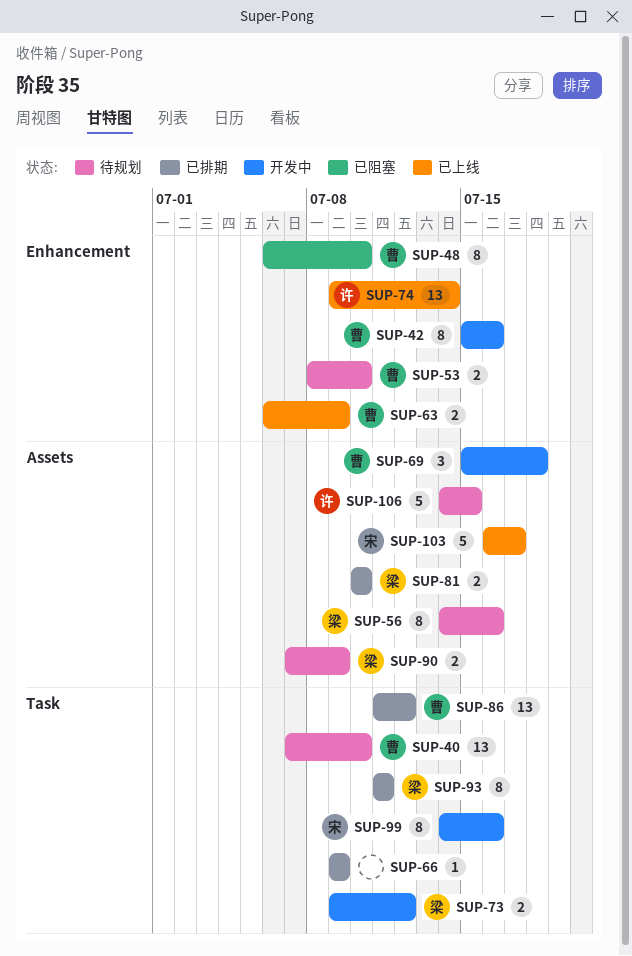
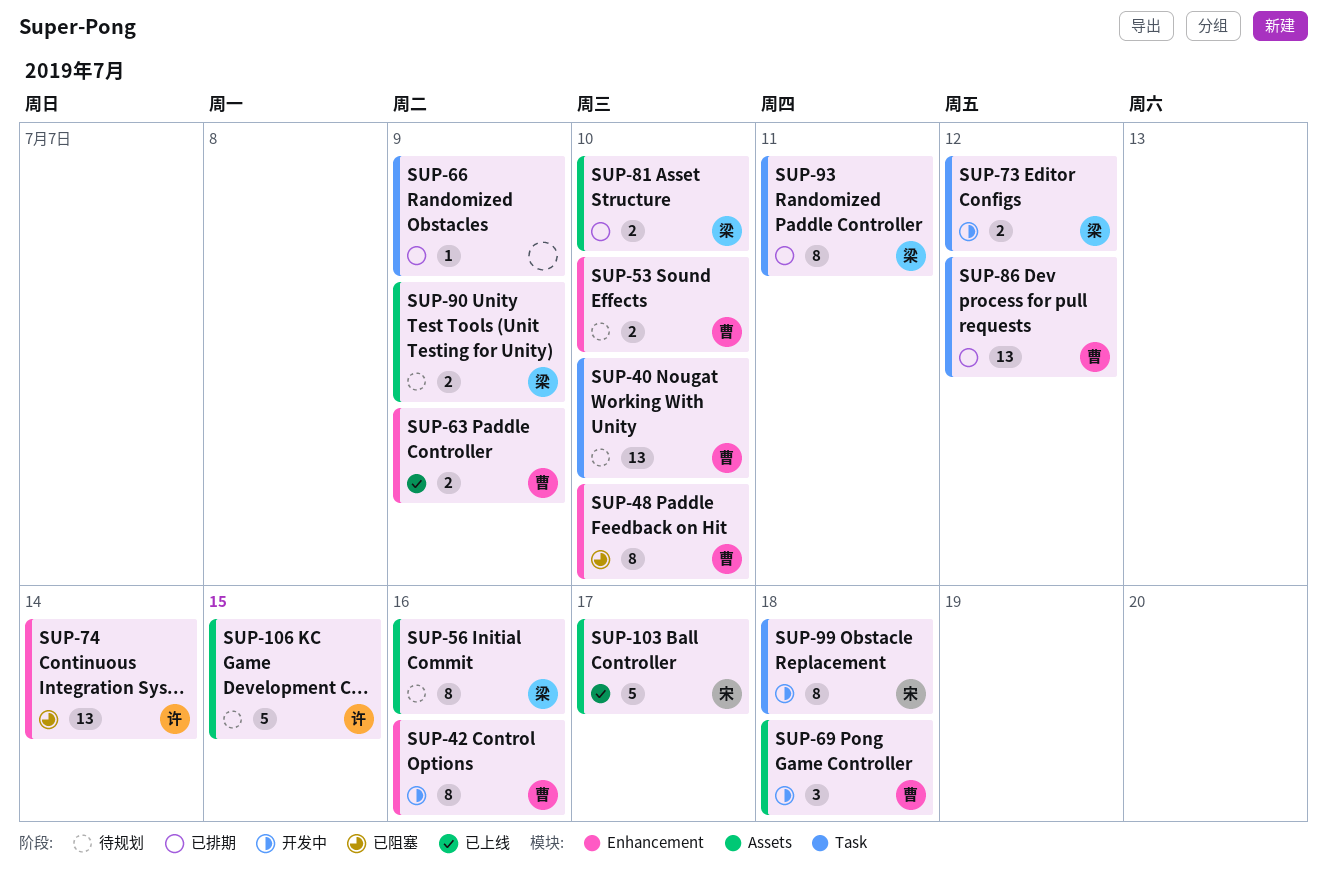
SUP-74, status: 已上线 -> 已阻塞
SUP-99, due: Jul 16 -> Jul 18

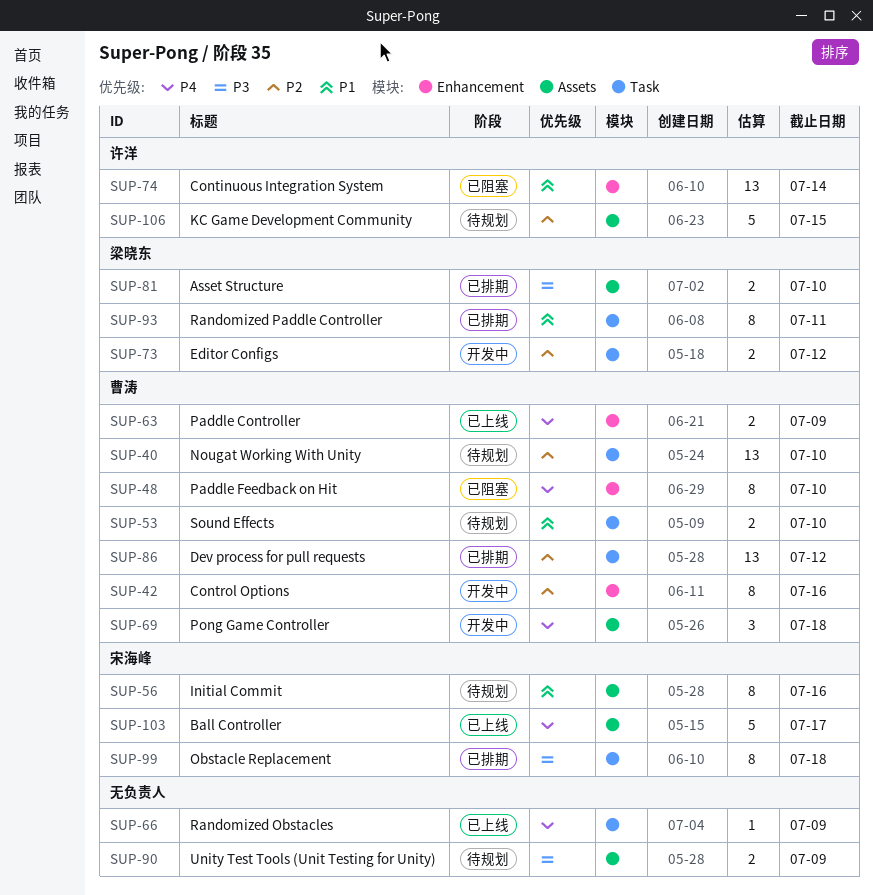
SUP-53, label: Enhancement -> Task
SUP-56, owner: 梁晓东 -> 宋海峰
SUP-66, status: 已排期 -> 已上线
SUP-90, owner: 梁晓东 -> none
SUP-99, status: 开发中 -> 已排期

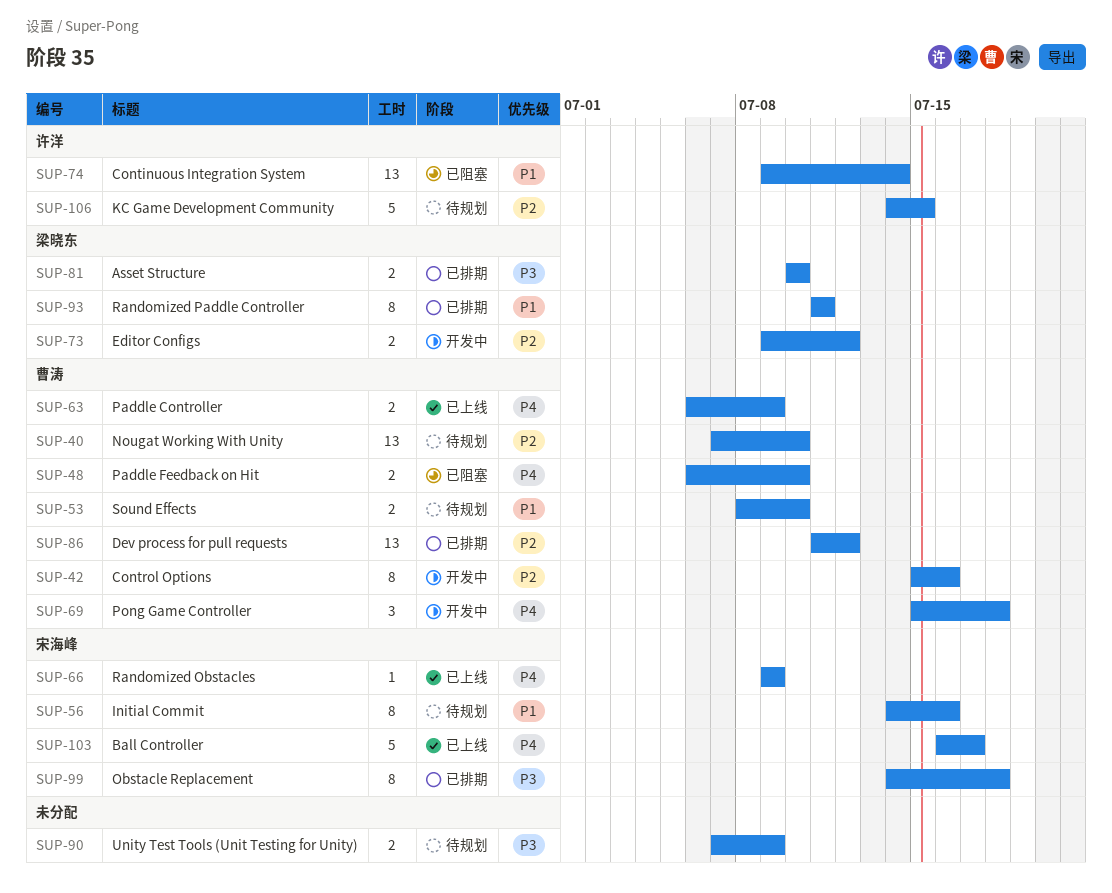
SUP-48, estimate: 8 -> 2
SUP-66, owner: none -> 宋海峰

